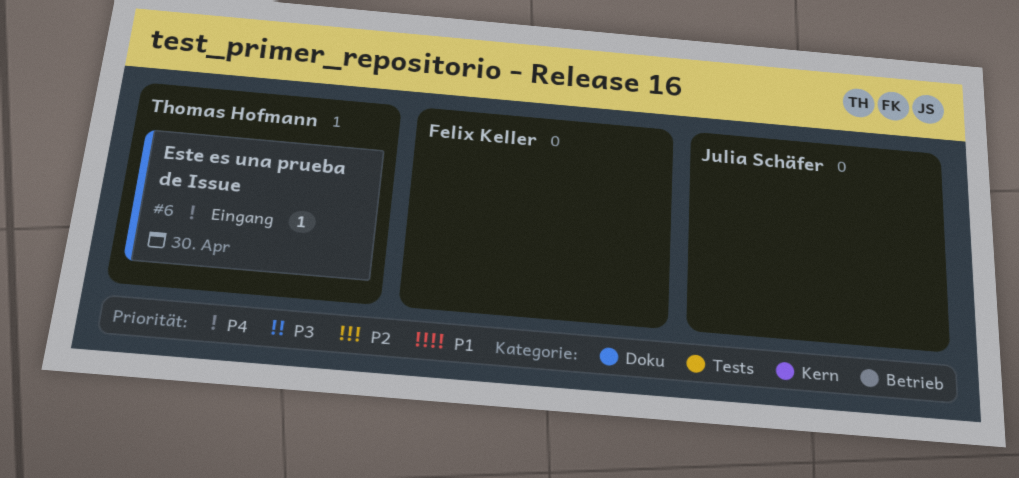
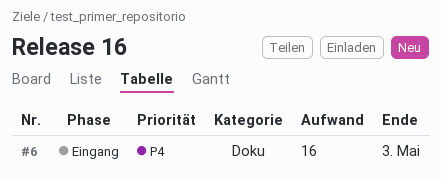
#6, estimate: 1 -> 16
#6, due: Apr 30 -> May 3

